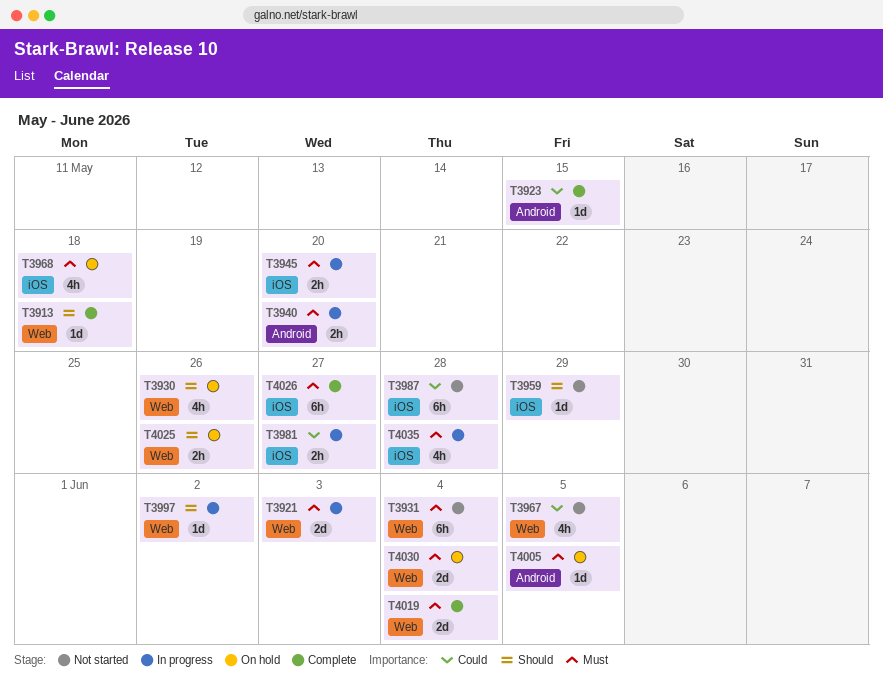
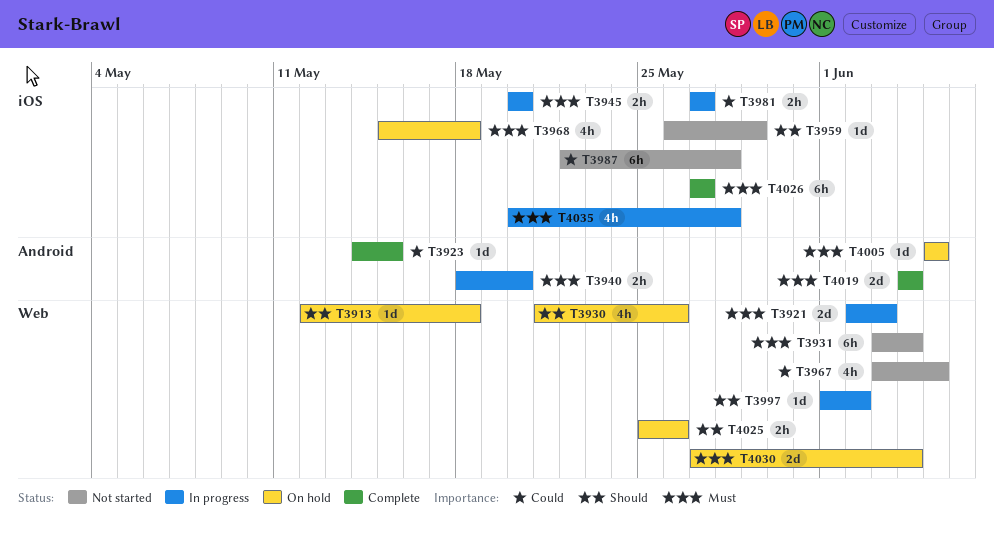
T3913, status: Complete -> On hold
T4019, label: Web -> Android

